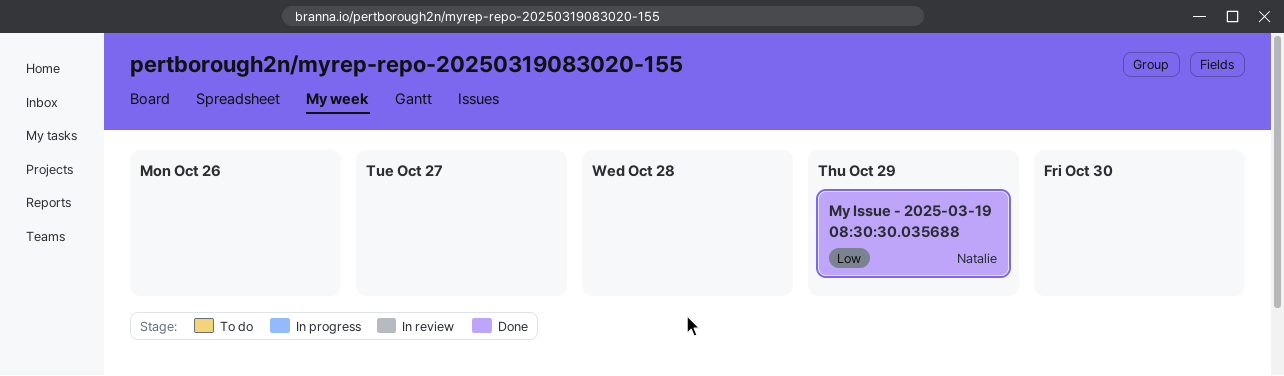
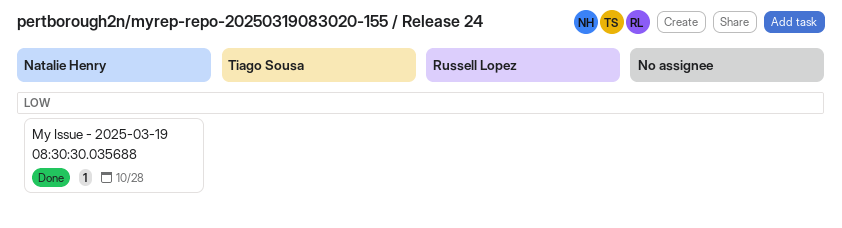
My Issue - 2025-03-19 08:30:30.035688, due: Oct 29 -> Oct 28

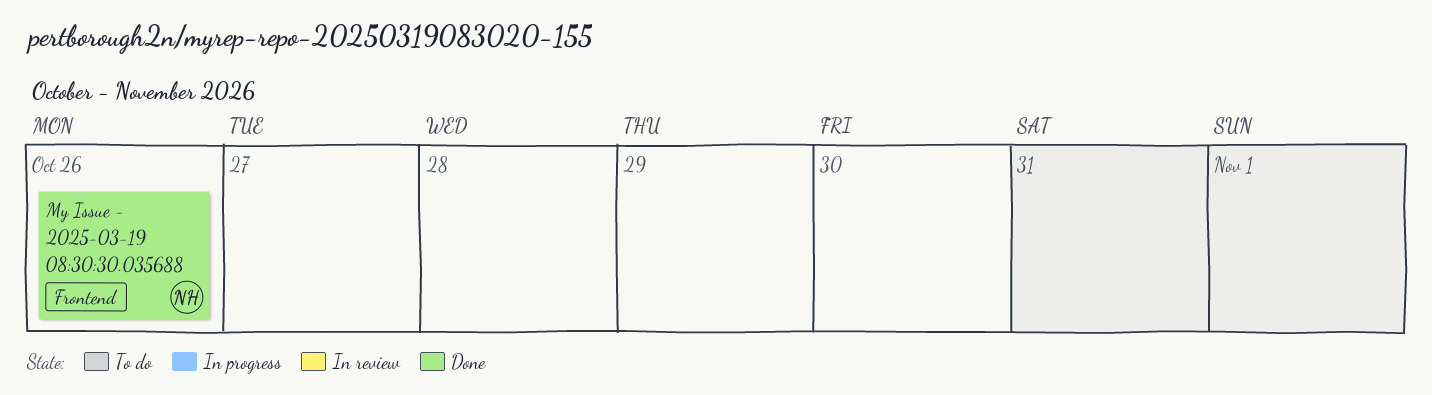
My Issue - 2025-03-19 08:30:30.035688, due: Oct 28 -> Oct 26

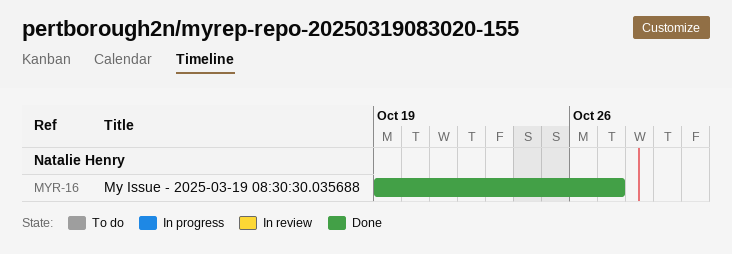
My Issue - 2025-03-19 08:30:30.035688, due: Oct 26 -> Oct 27

